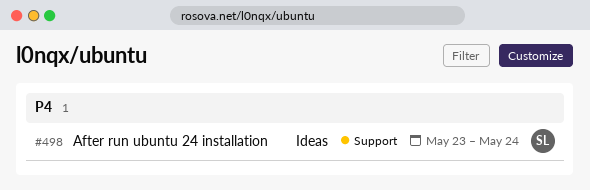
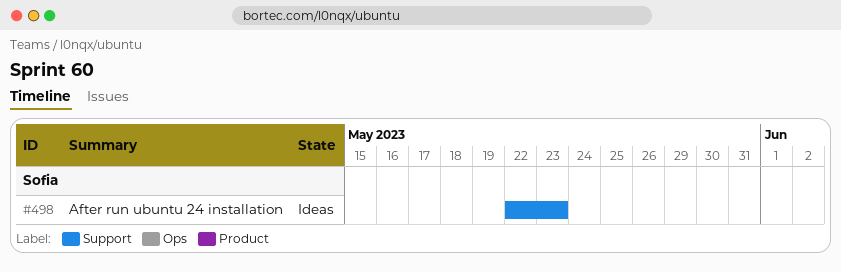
#498, start: May 23 -> May 22
#498, due: May 24 -> May 23

